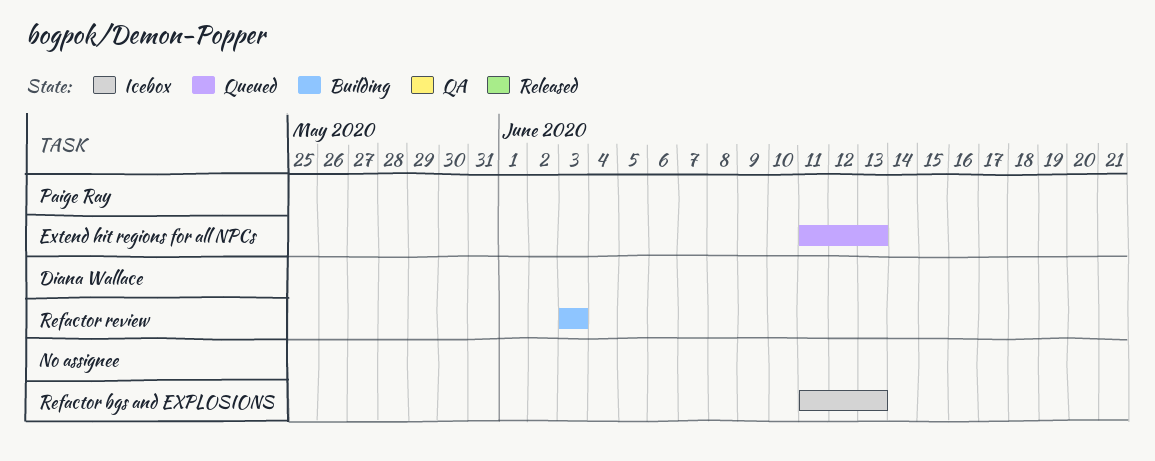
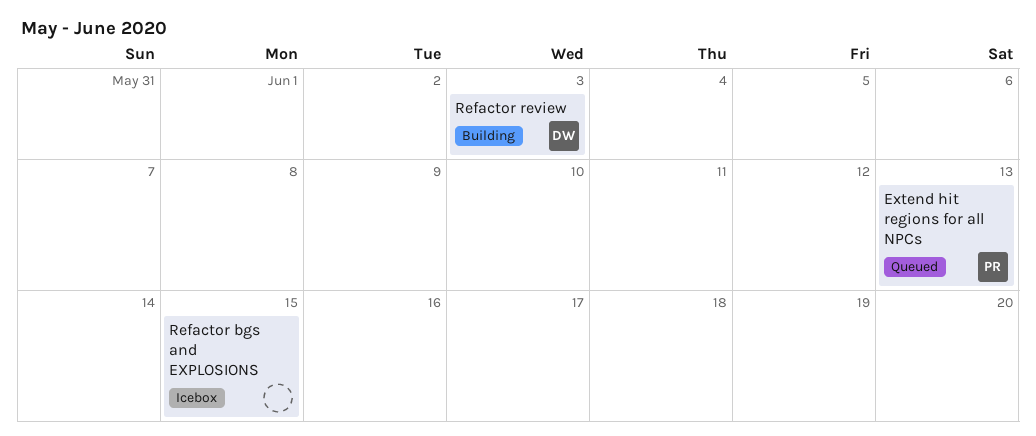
Refactor bgs and EXPLOSIONS, due: Jun 13 -> Jun 15

